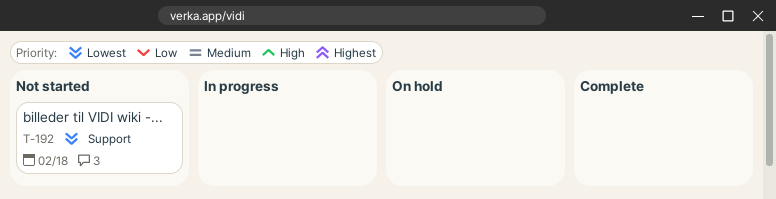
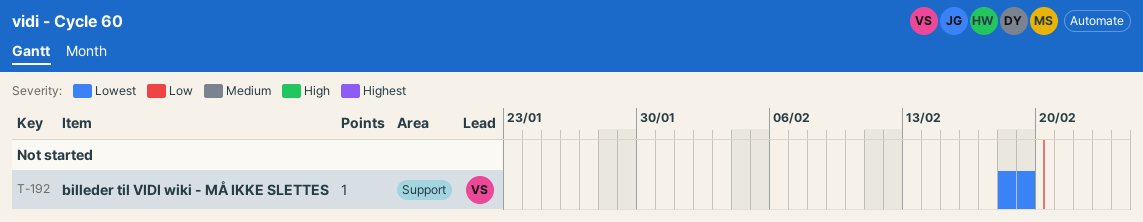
T-192, due: Feb 18 -> Feb 19

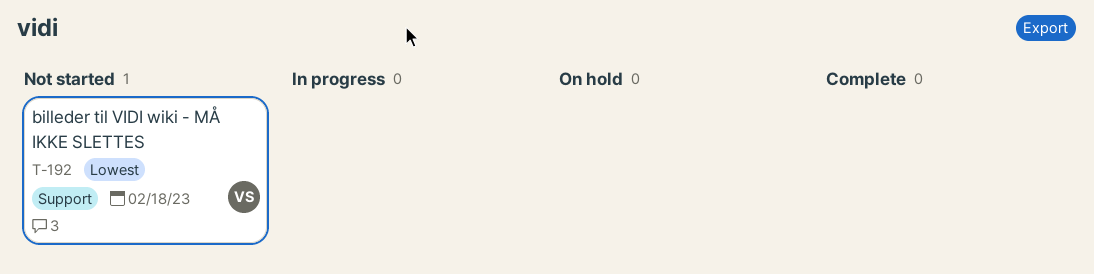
T-192, due: Feb 19 -> Feb 18

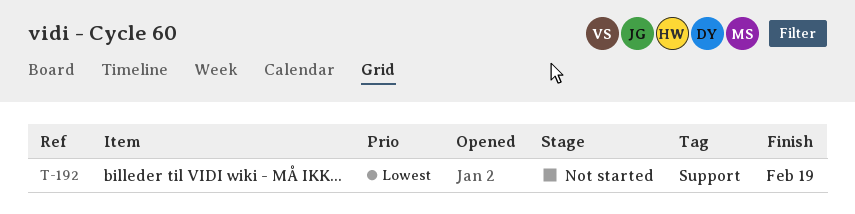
T-192, due: Feb 18 -> Feb 19

